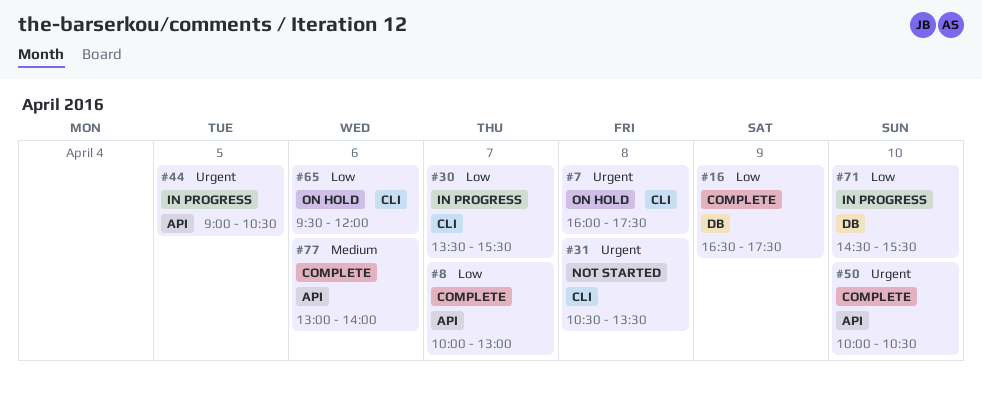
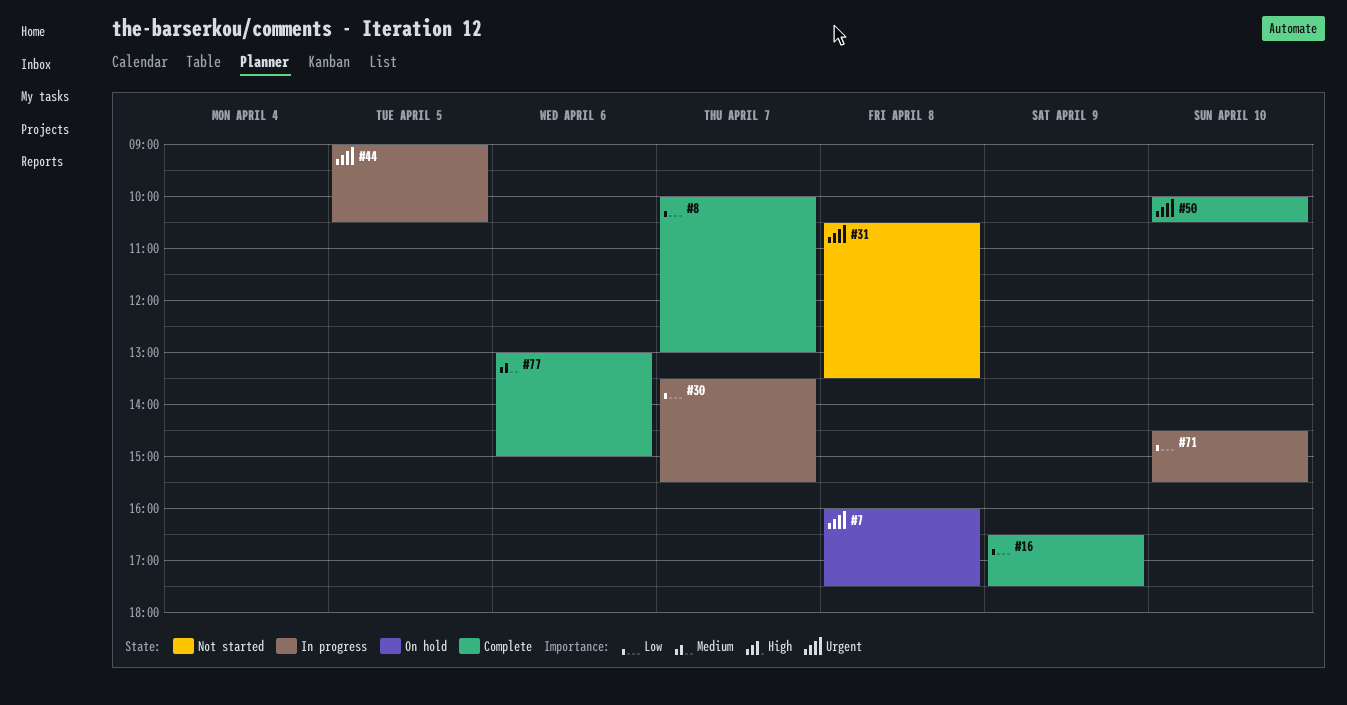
#65: present -> none
#77, ends: 14:00 -> 15:00

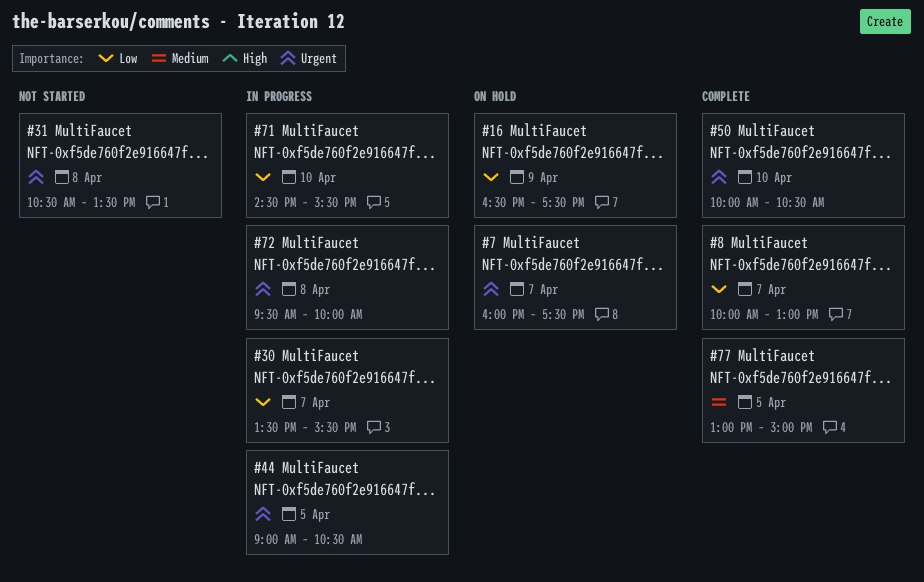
#7, day: Apr 8 -> Apr 7
#16, status: Complete -> On hold
#72: none -> present
#77, day: Apr 6 -> Apr 5

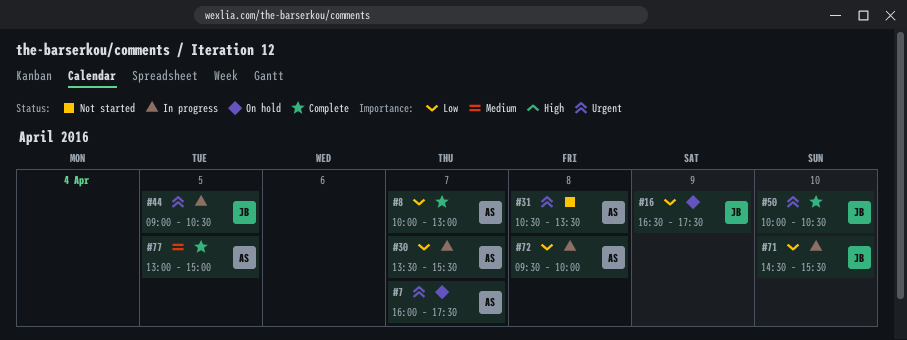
#72, priority: Urgent -> Low

